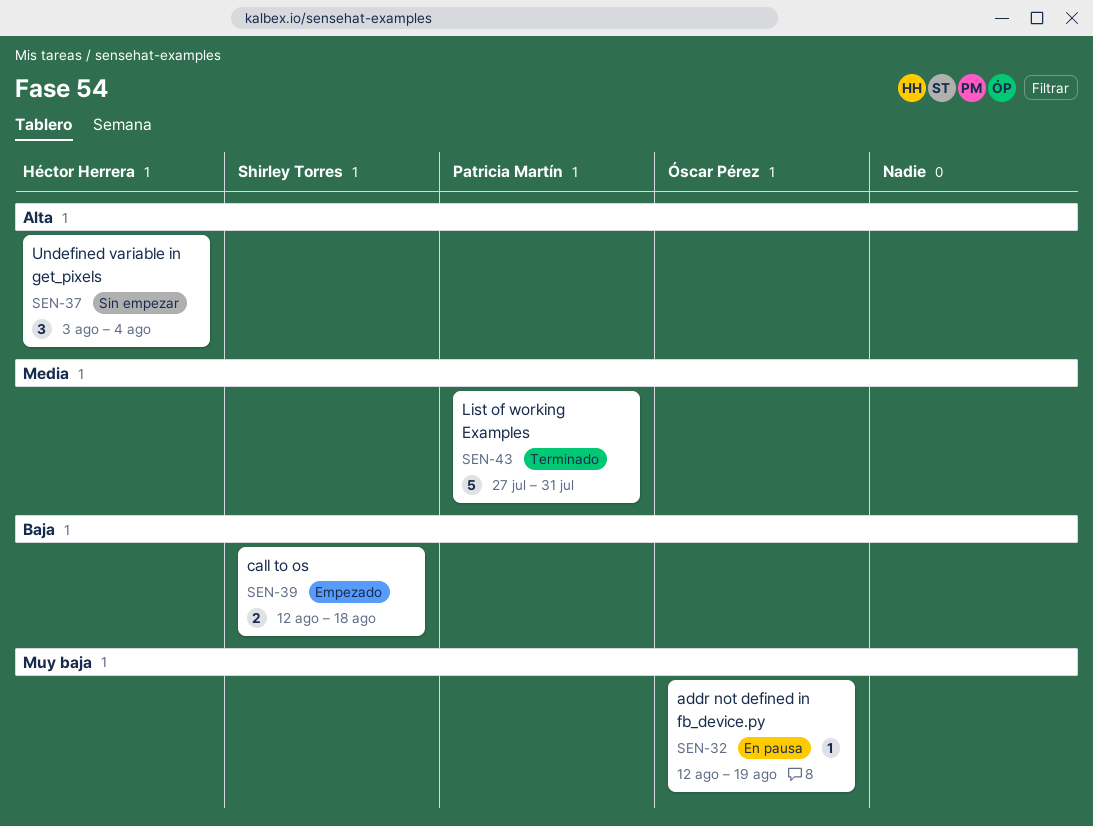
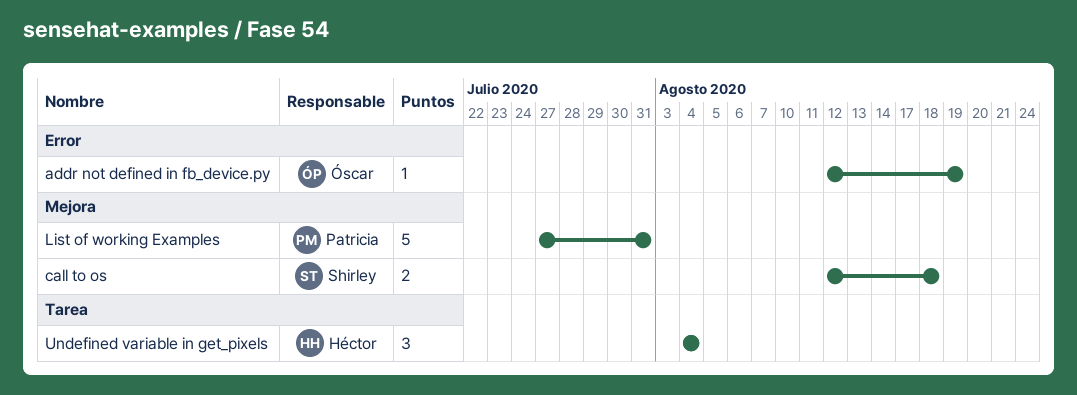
Undefined variable in get_pixels, start: Aug 3 -> Aug 4

